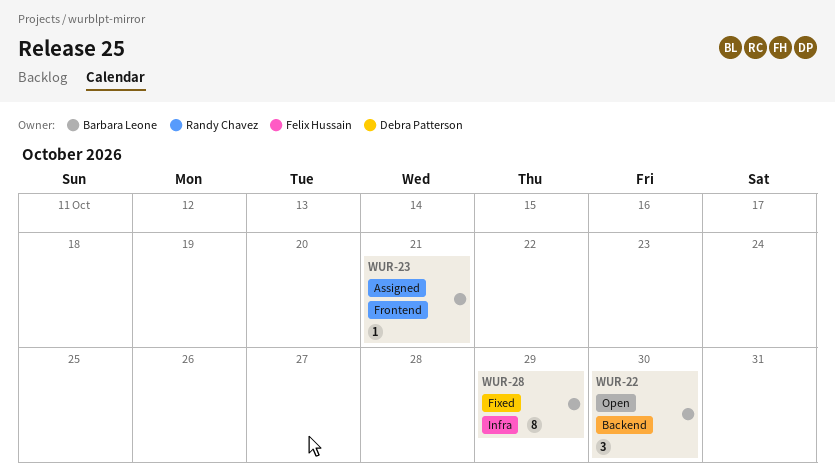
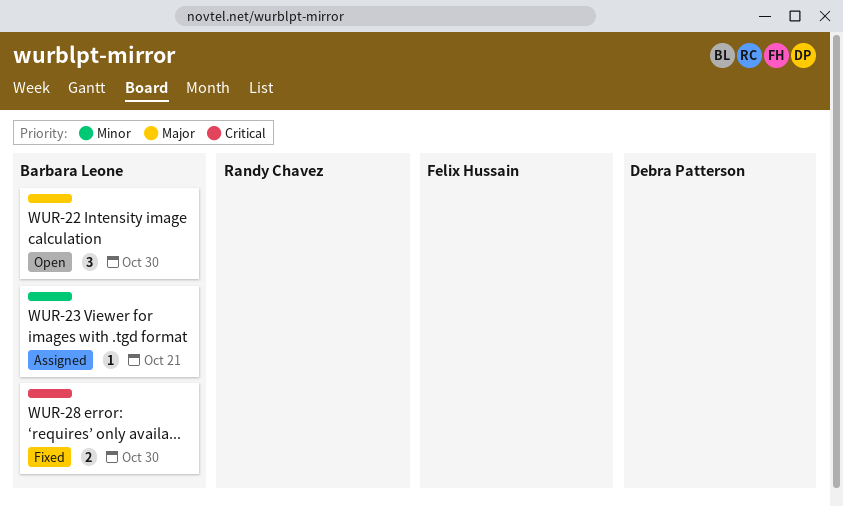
WUR-28, estimate: 8 -> 2
WUR-28, due: Oct 29 -> Oct 30

